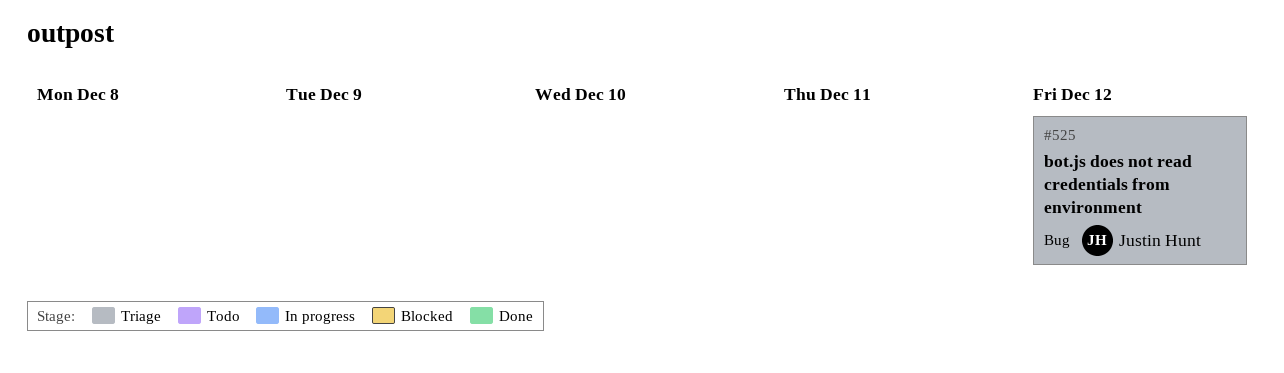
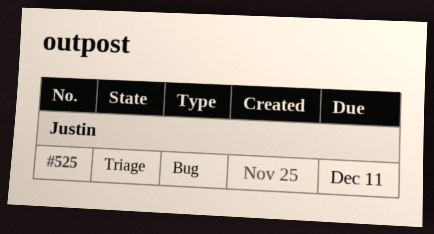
#525, due: Dec 12 -> Dec 11

